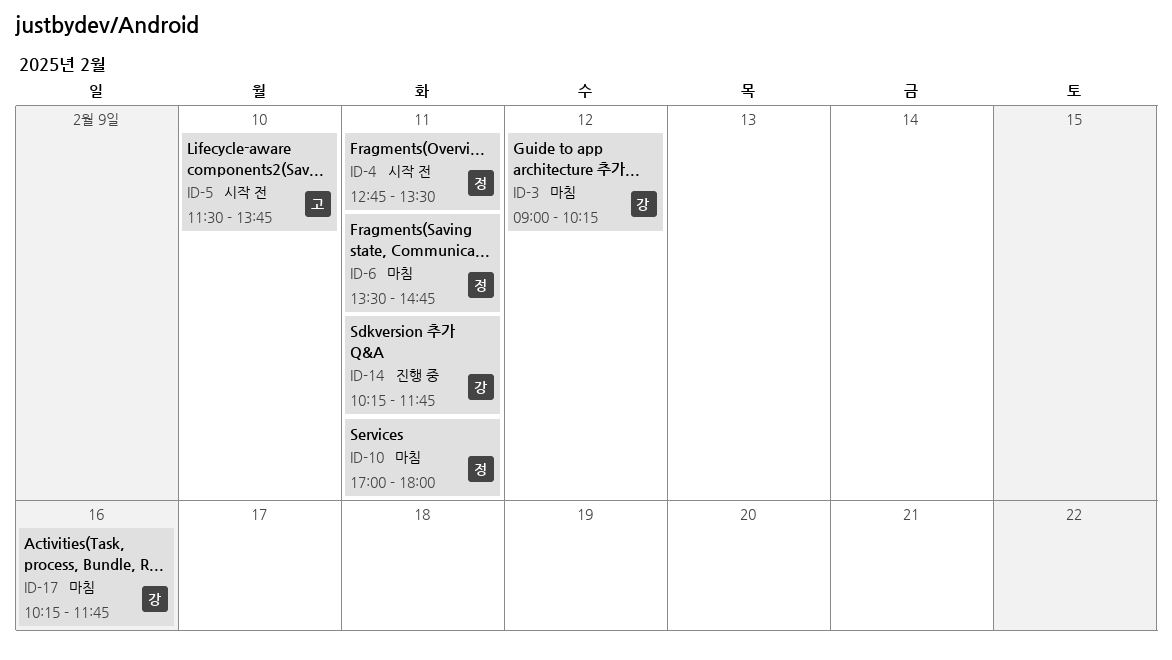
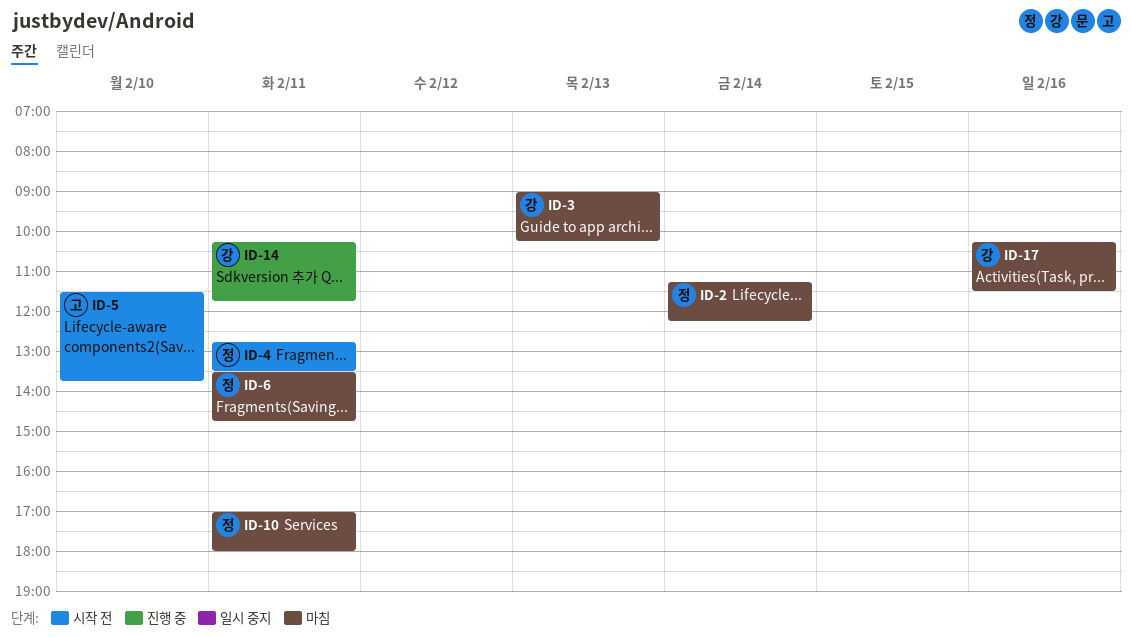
ID-2: none -> present
ID-3, day: Feb 12 -> Feb 13
ID-17, ends: 11:45 -> 11:30

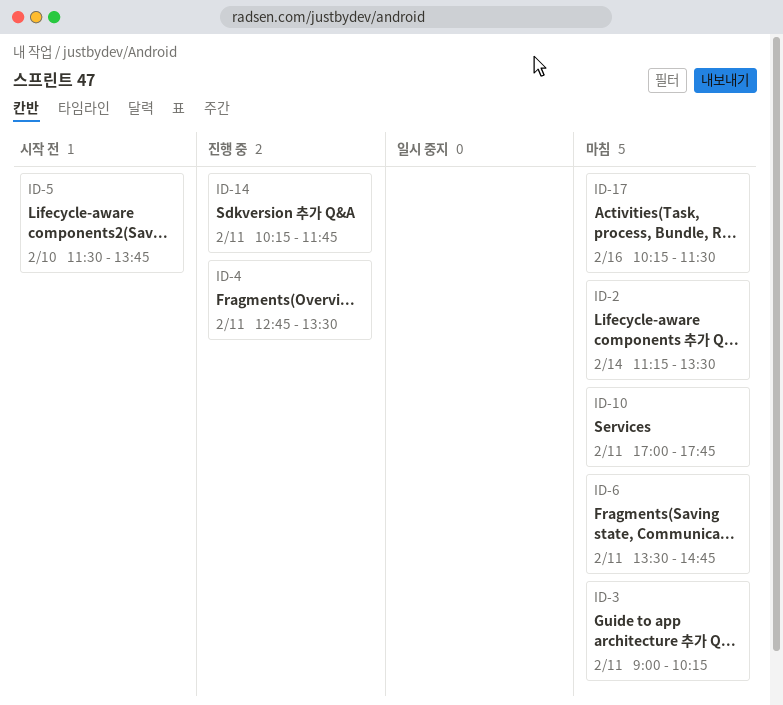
ID-2, ends: 12:15 -> 13:30
ID-3, day: Feb 13 -> Feb 11
ID-4, status: 시작 전 -> 진행 중
ID-10, ends: 18:00 -> 17:45

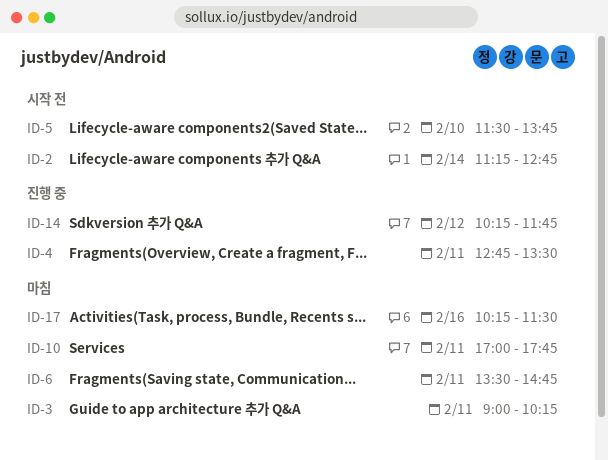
ID-2, status: 마침 -> 시작 전
ID-2, ends: 13:30 -> 12:45
ID-14, day: Feb 11 -> Feb 12

